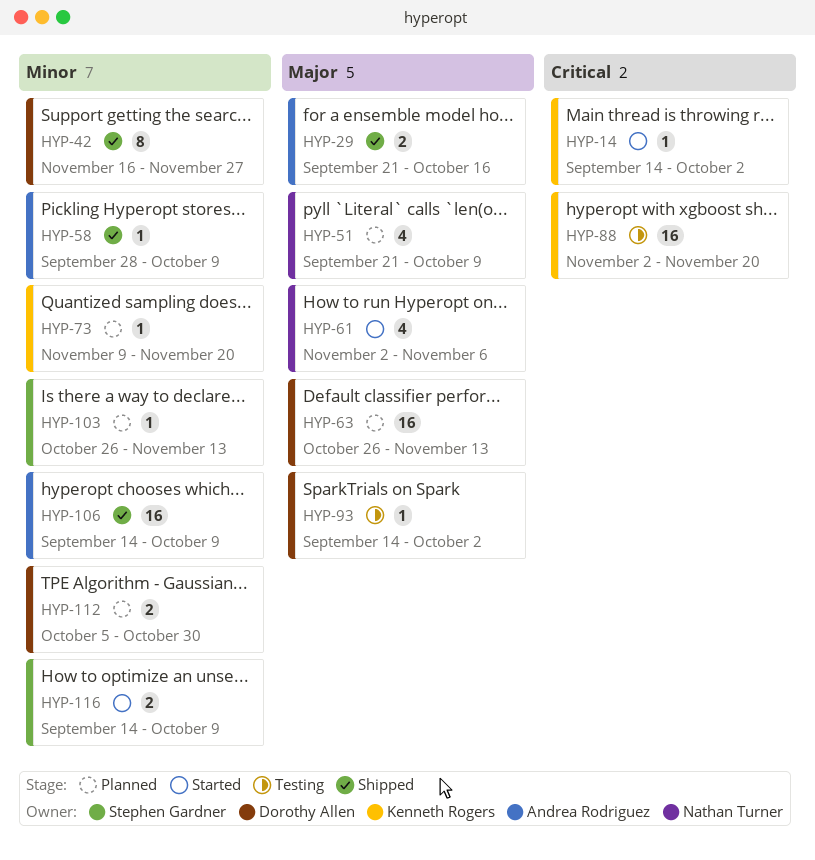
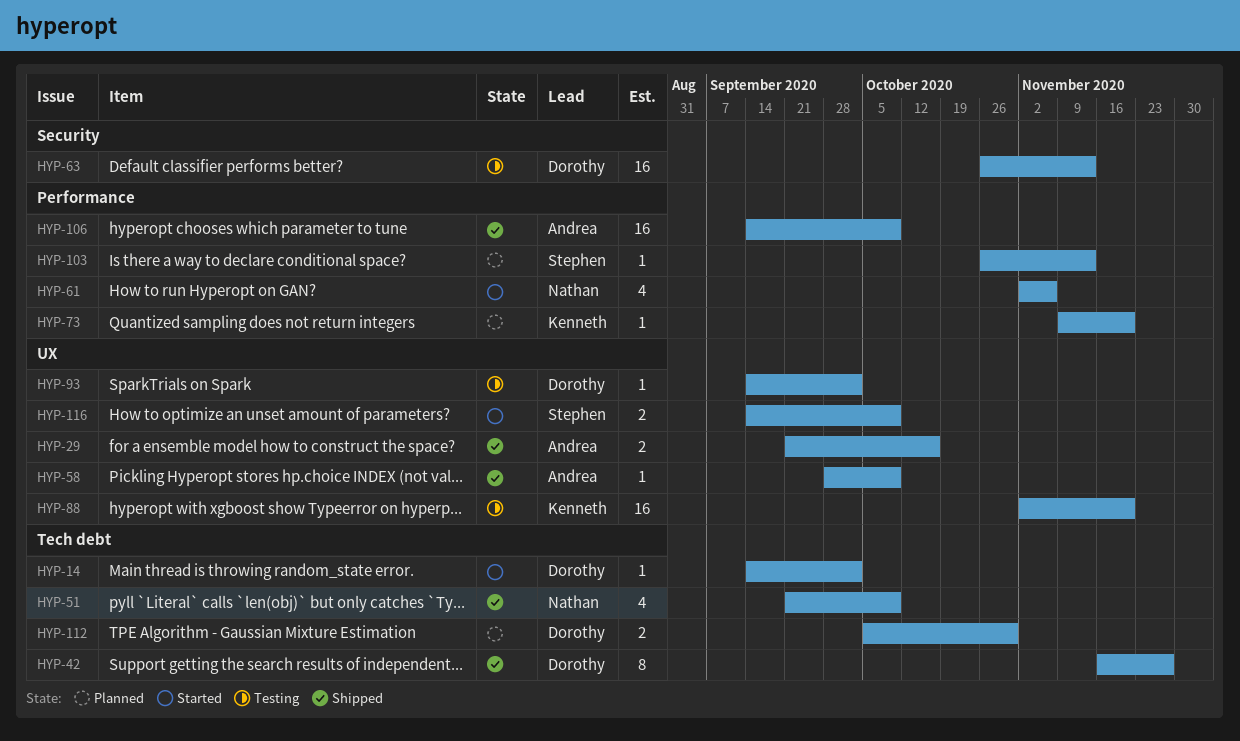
HYP-14, owner: Kenneth Rogers -> Dorothy Allen
HYP-51, status: Planned -> Shipped
HYP-63, status: Planned -> Testing

